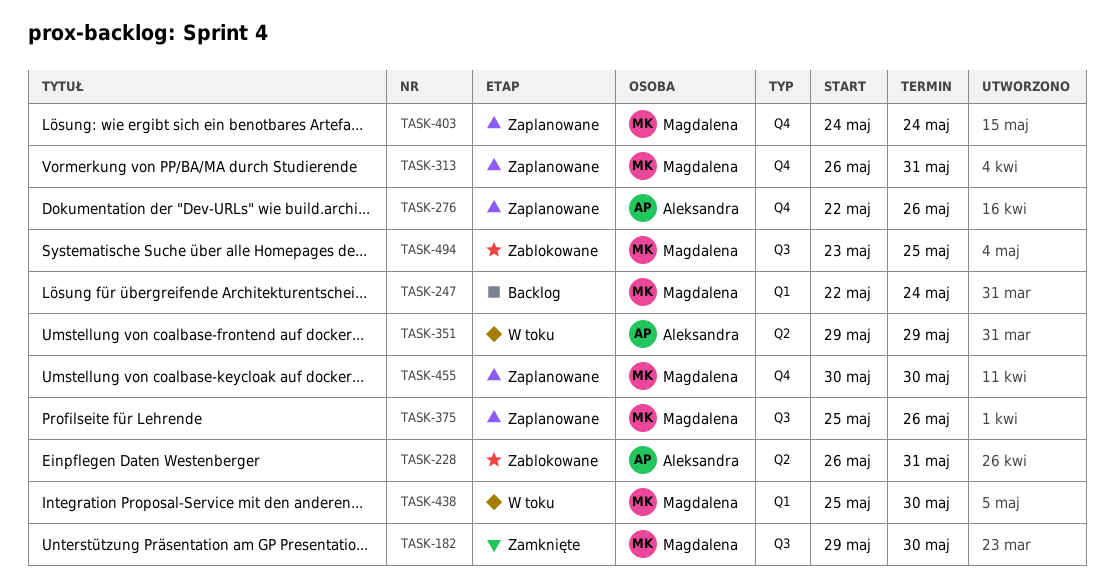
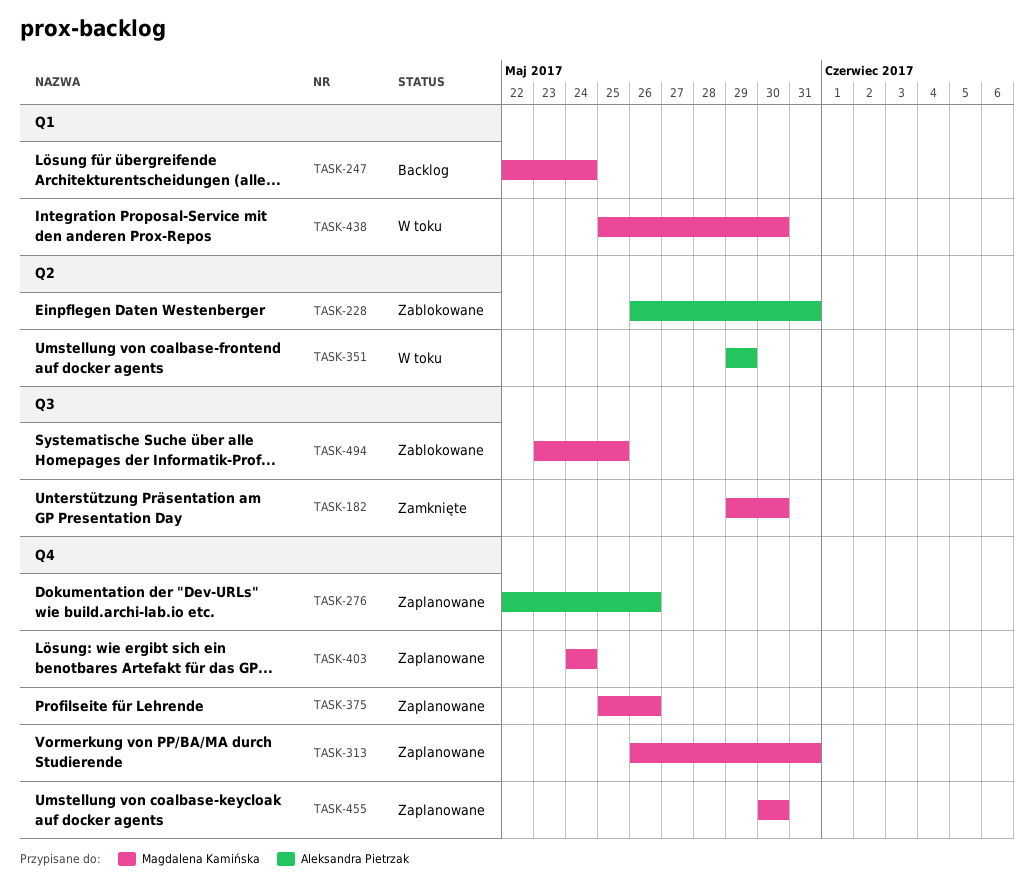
TASK-375, label: Q3 -> Q4

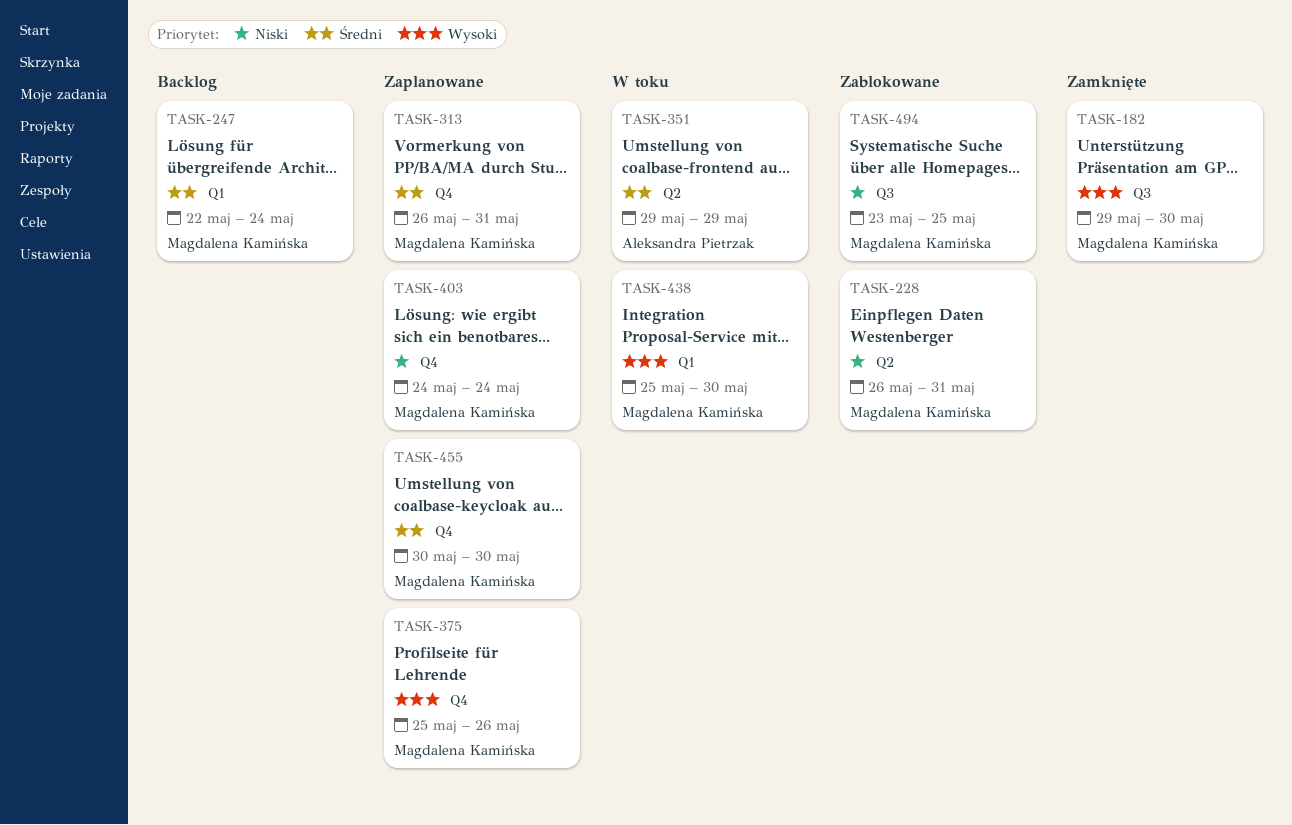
TASK-228, owner: Aleksandra Pietrzak -> Magdalena Kamińska
TASK-276: present -> none

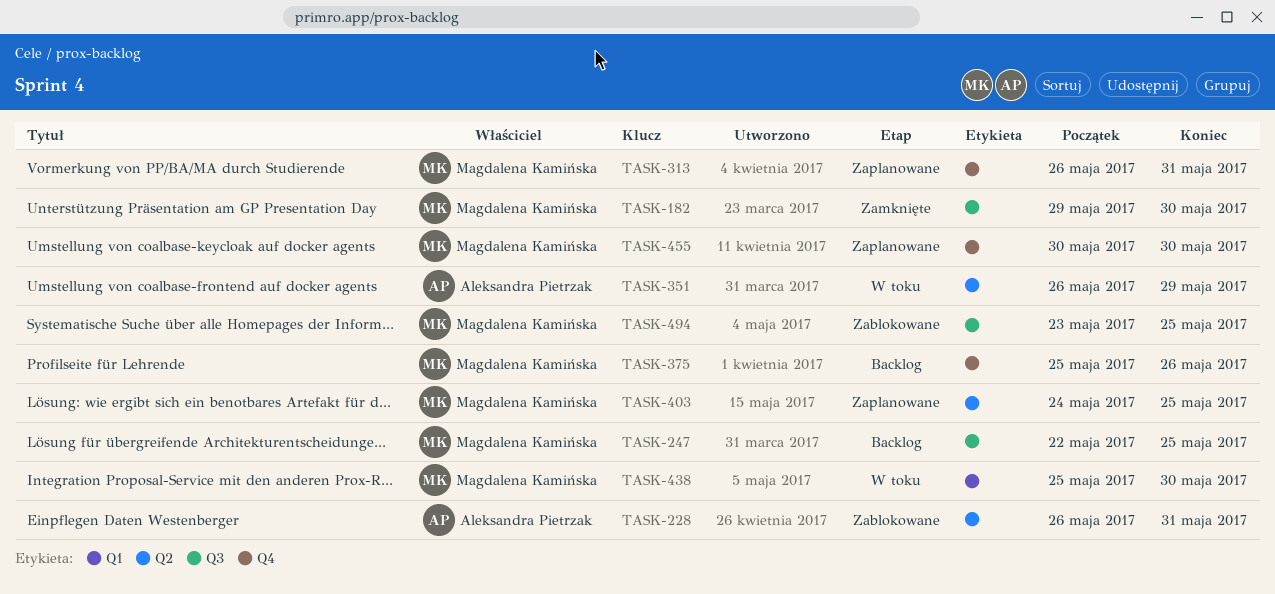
TASK-228, owner: Magdalena Kamińska -> Aleksandra Pietrzak
TASK-247, label: Q1 -> Q3
TASK-247, due: May 24 -> May 25
TASK-351, start: May 29 -> May 26
TASK-375, status: Zaplanowane -> Backlog
TASK-403, label: Q4 -> Q2
TASK-403, due: May 24 -> May 25

